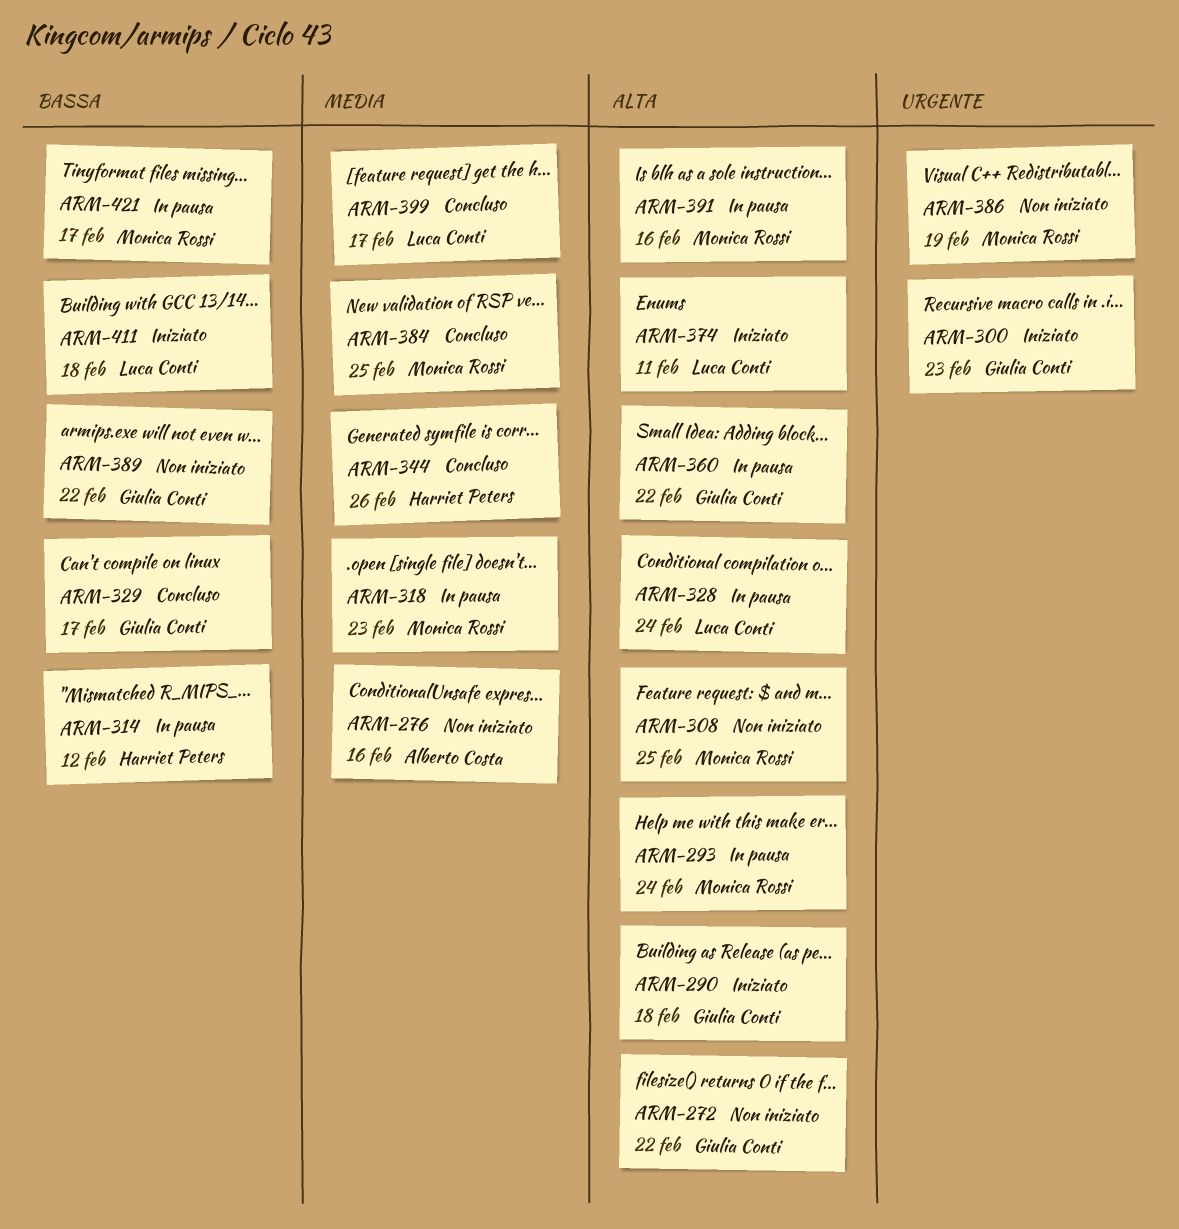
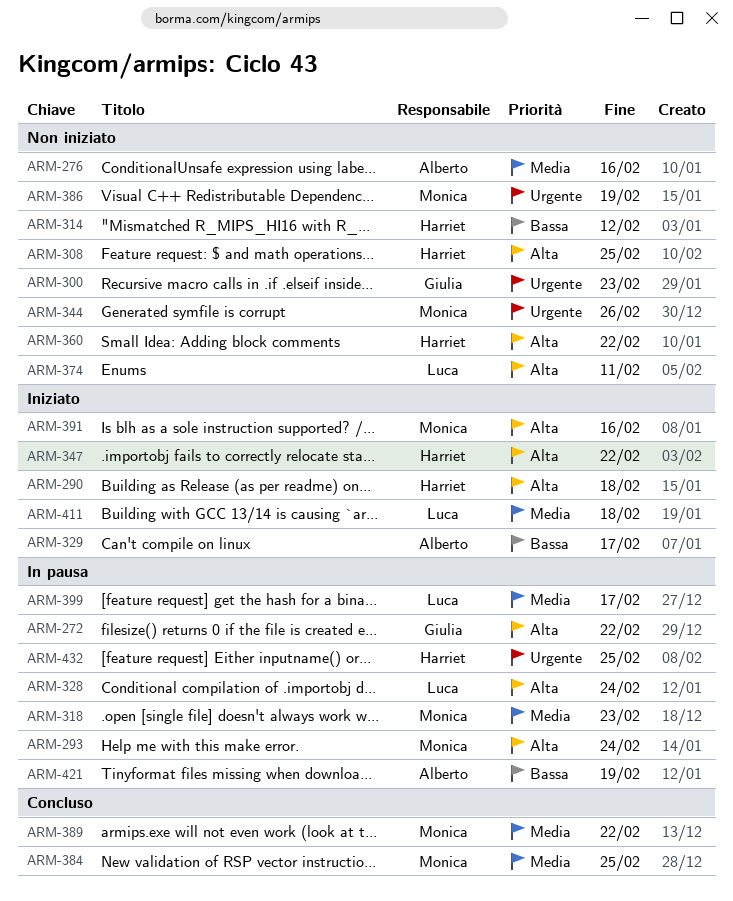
ARM-272, status: Non iniziato -> In pausa
ARM-290, owner: Giulia Conti -> Harriet Peters
ARM-300, status: Iniziato -> Non iniziato
ARM-308, owner: Monica Rossi -> Harriet Peters
ARM-314, status: In pausa -> Non iniziato
ARM-329, status: Concluso -> Iniziato
ARM-329, owner: Giulia Conti -> Alberto Costa
ARM-344, status: Concluso -> Non iniziato
ARM-344, owner: Harriet Peters -> Monica Rossi
ARM-344, priority: Media -> Urgente
ARM-347: none -> present
ARM-360, status: In pausa -> Non iniziato
ARM-360, owner: Giulia Conti -> Harriet Peters
ARM-374, status: Iniziato -> Non iniziato
ARM-389, status: Non iniziato -> Concluso
ARM-389, owner: Giulia Conti -> Monica Rossi
ARM-389, priority: Bassa -> Media
ARM-391, status: In pausa -> Iniziato
ARM-399, status: Concluso -> In pausa
ARM-411, priority: Bassa -> Media
ARM-421, owner: Monica Rossi -> Alberto Costa
ARM-421, due: Feb 17 -> Feb 19
ARM-432: none -> present

